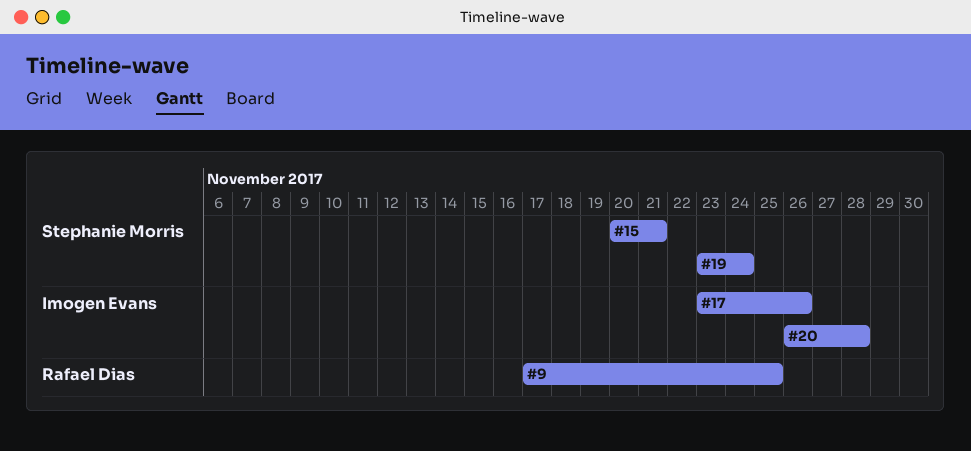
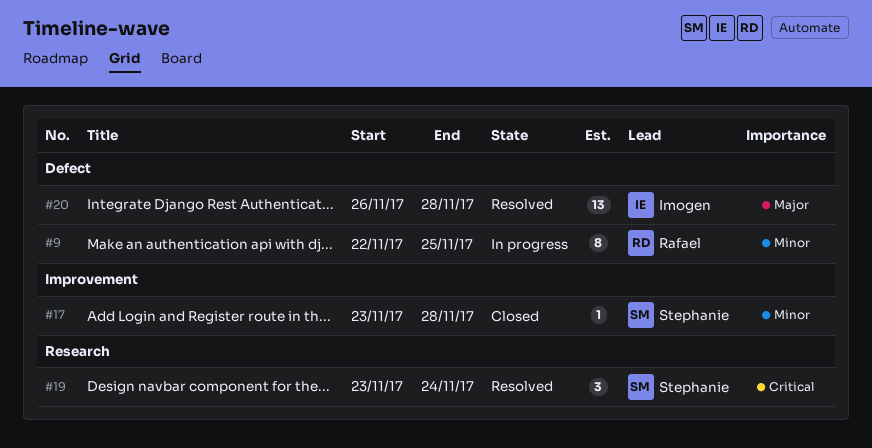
#9, start: Nov 17 -> Nov 22
#15: present -> none
#17, owner: Imogen Evans -> Stephanie Morris
#17, due: Nov 26 -> Nov 28

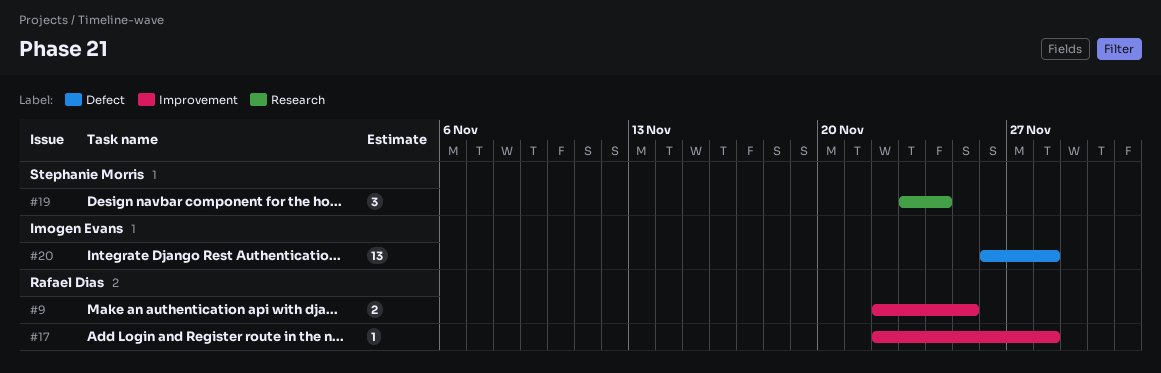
#9, label: Defect -> Improvement
#9, estimate: 8 -> 2
#17, owner: Stephanie Morris -> Rafael Dias
#17, start: Nov 23 -> Nov 22

